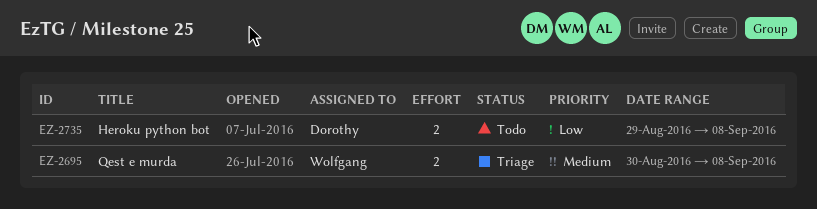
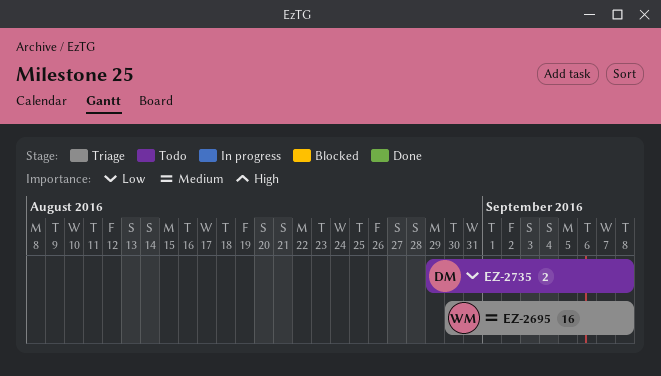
EZ-2695, estimate: 2 -> 16

